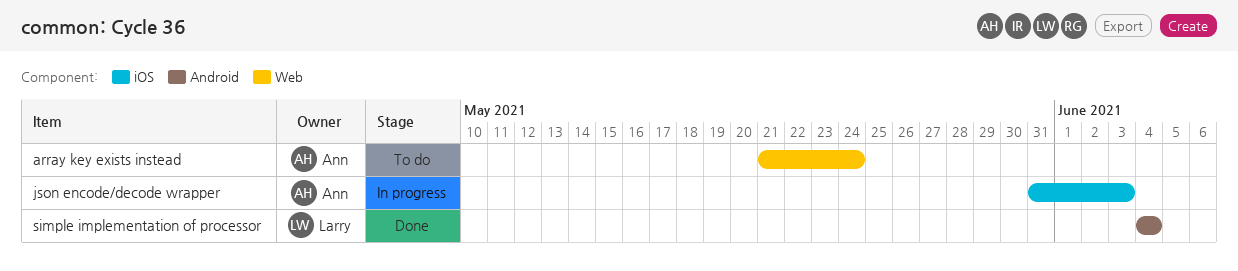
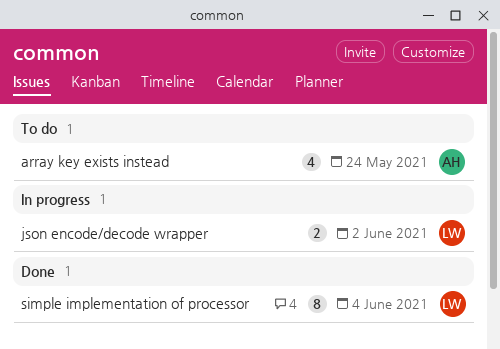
json encode/decode wrapper, owner: Ann -> Larry
json encode/decode wrapper, due: Jun 3 -> Jun 2

